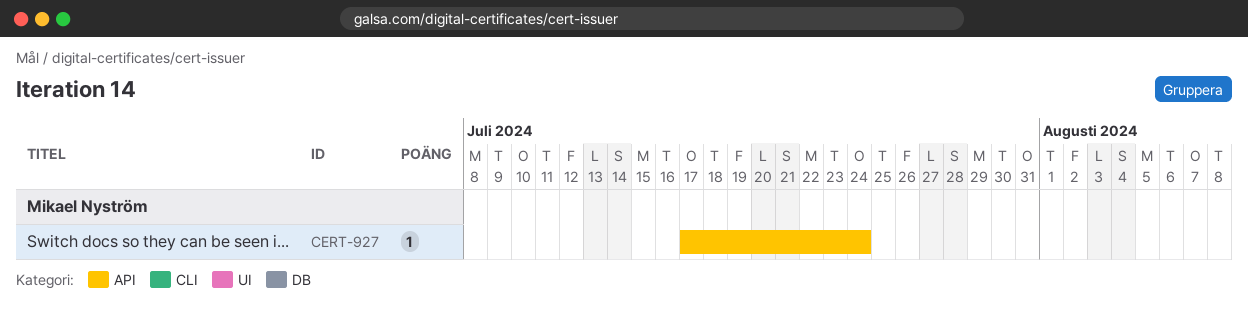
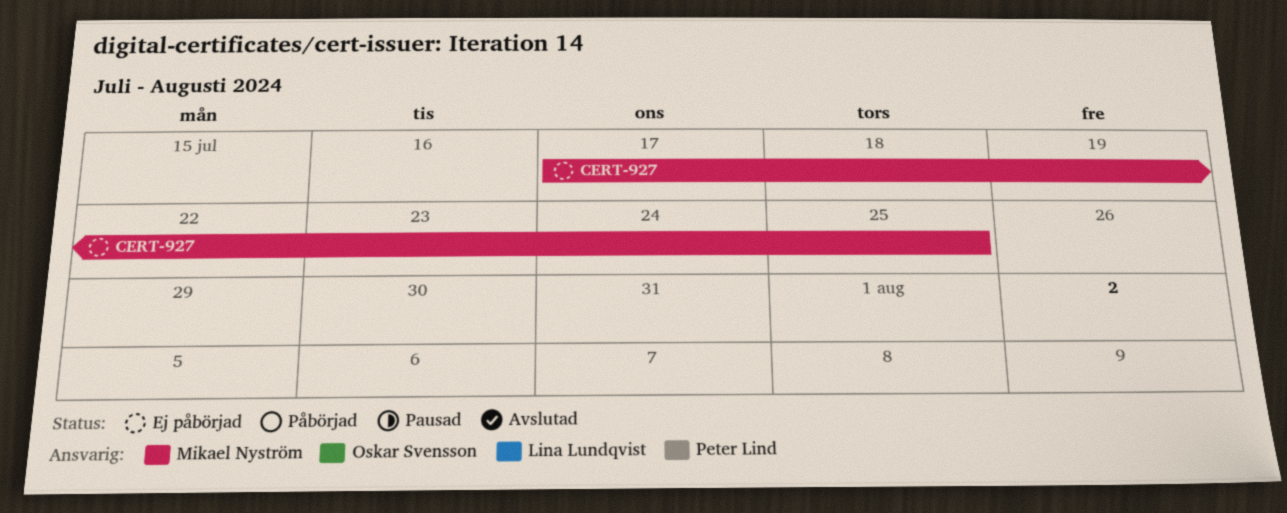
CERT-927, due: Jul 24 -> Jul 25

